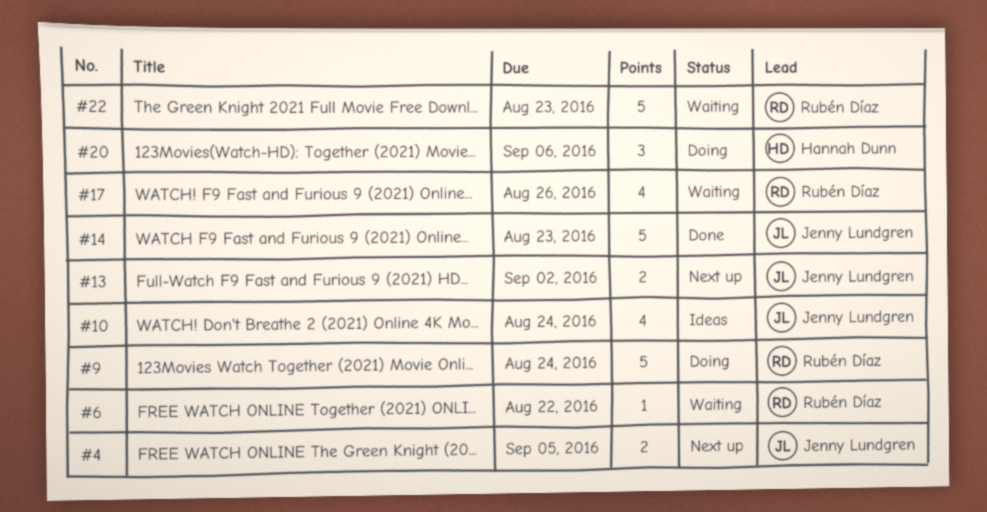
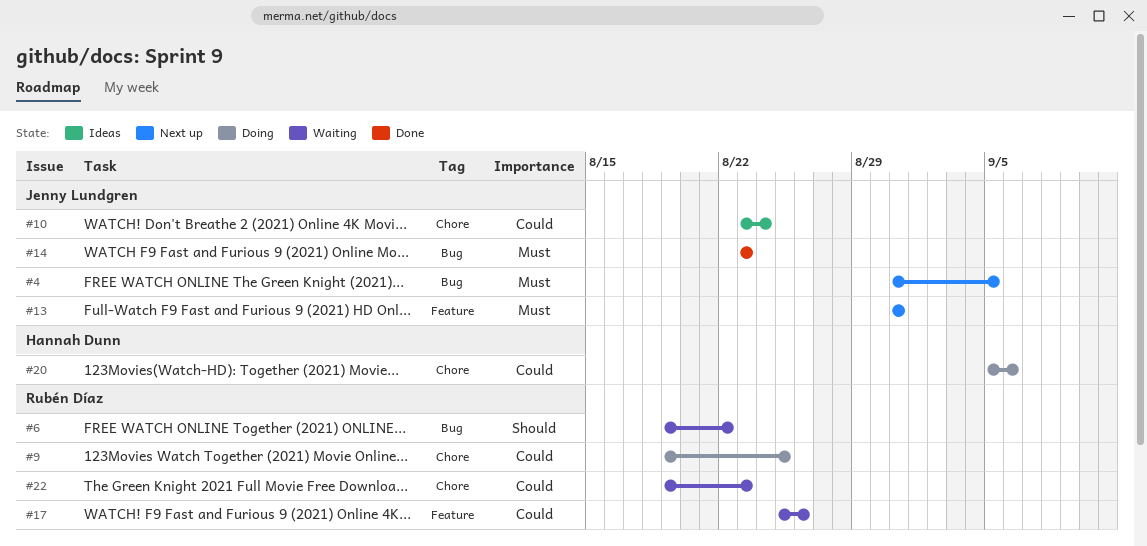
#9, due: Aug 24 -> Aug 25
#13, due: Sep 2 -> Aug 31

